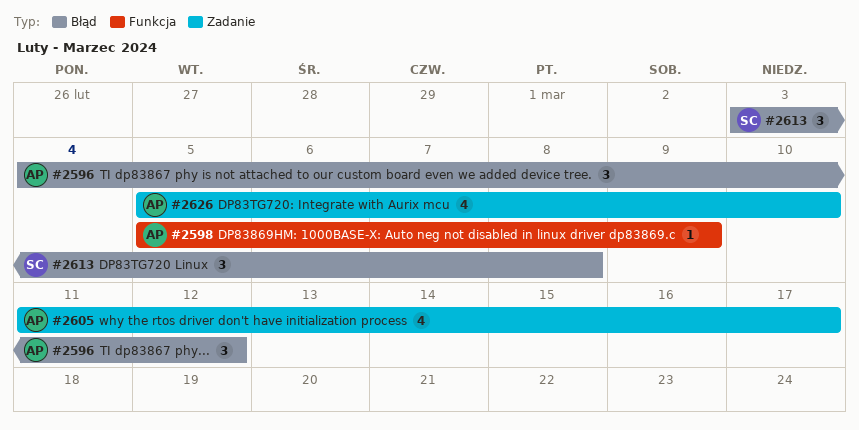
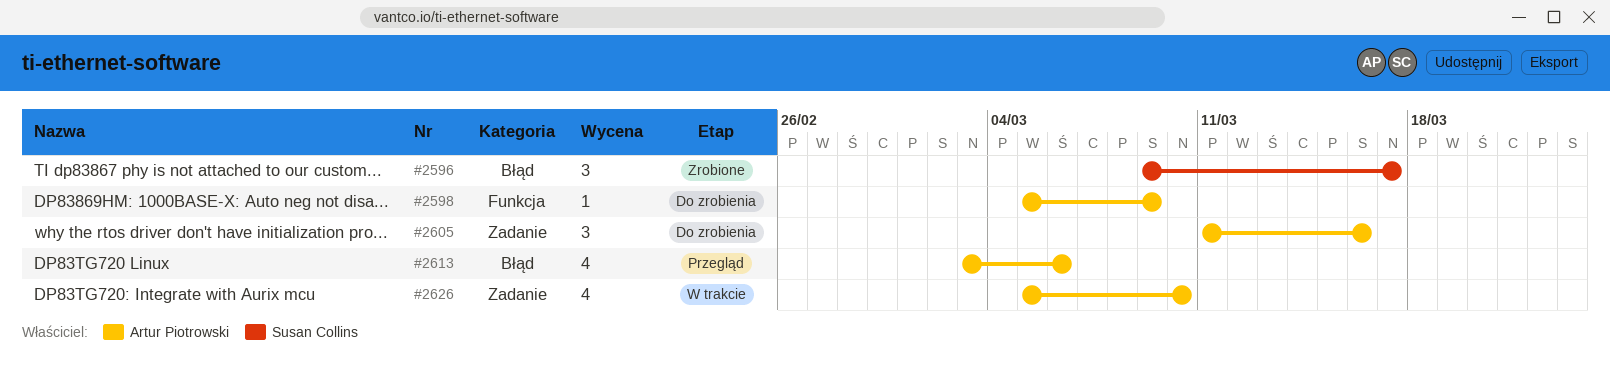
#2596, owner: Artur Piotrowski -> Susan Collins
#2596, start: Mar 4 -> Mar 9
#2596, due: Mar 12 -> Mar 17
#2605, estimate: 4 -> 3
#2605, due: Mar 17 -> Mar 16
#2613, owner: Susan Collins -> Artur Piotrowski
#2613, estimate: 3 -> 4
#2613, due: Mar 8 -> Mar 6

